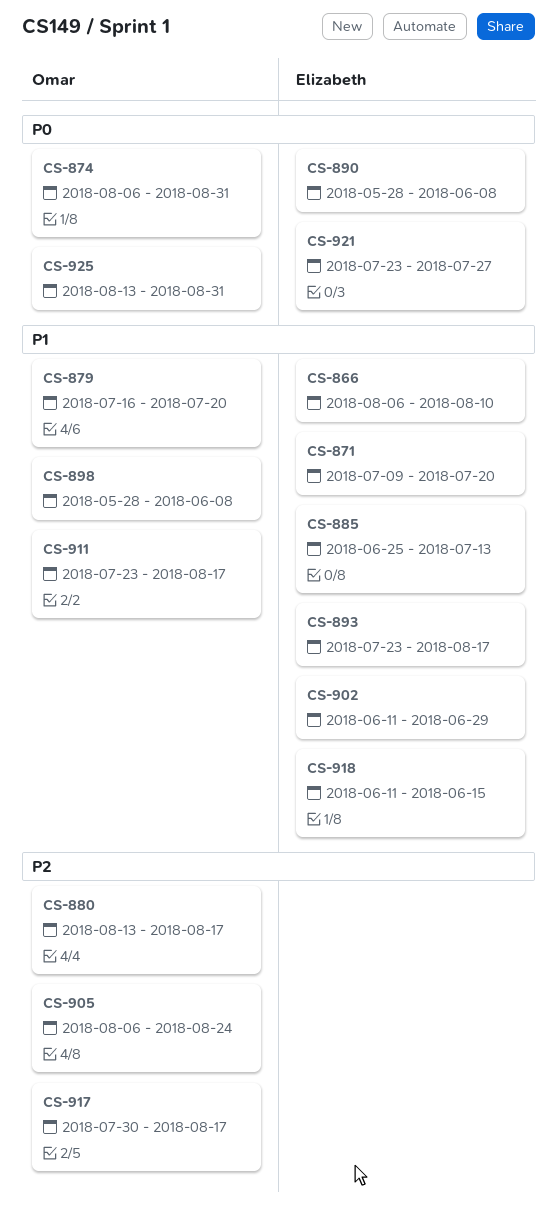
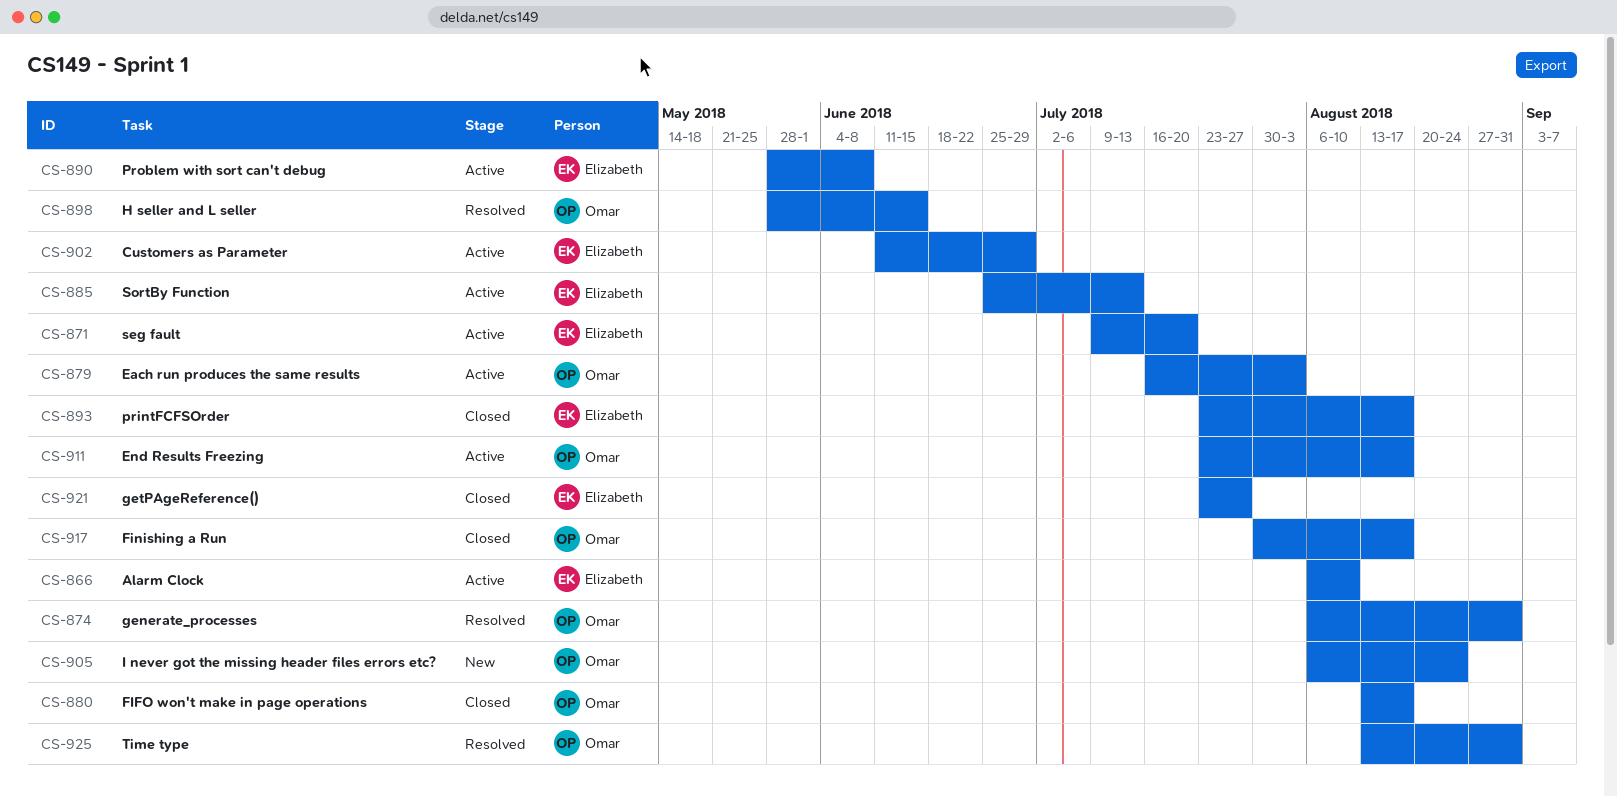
CS-879, due: Jul 20 -> Aug 3
CS-898, due: Jun 8 -> Jun 15
CS-918: present -> none

